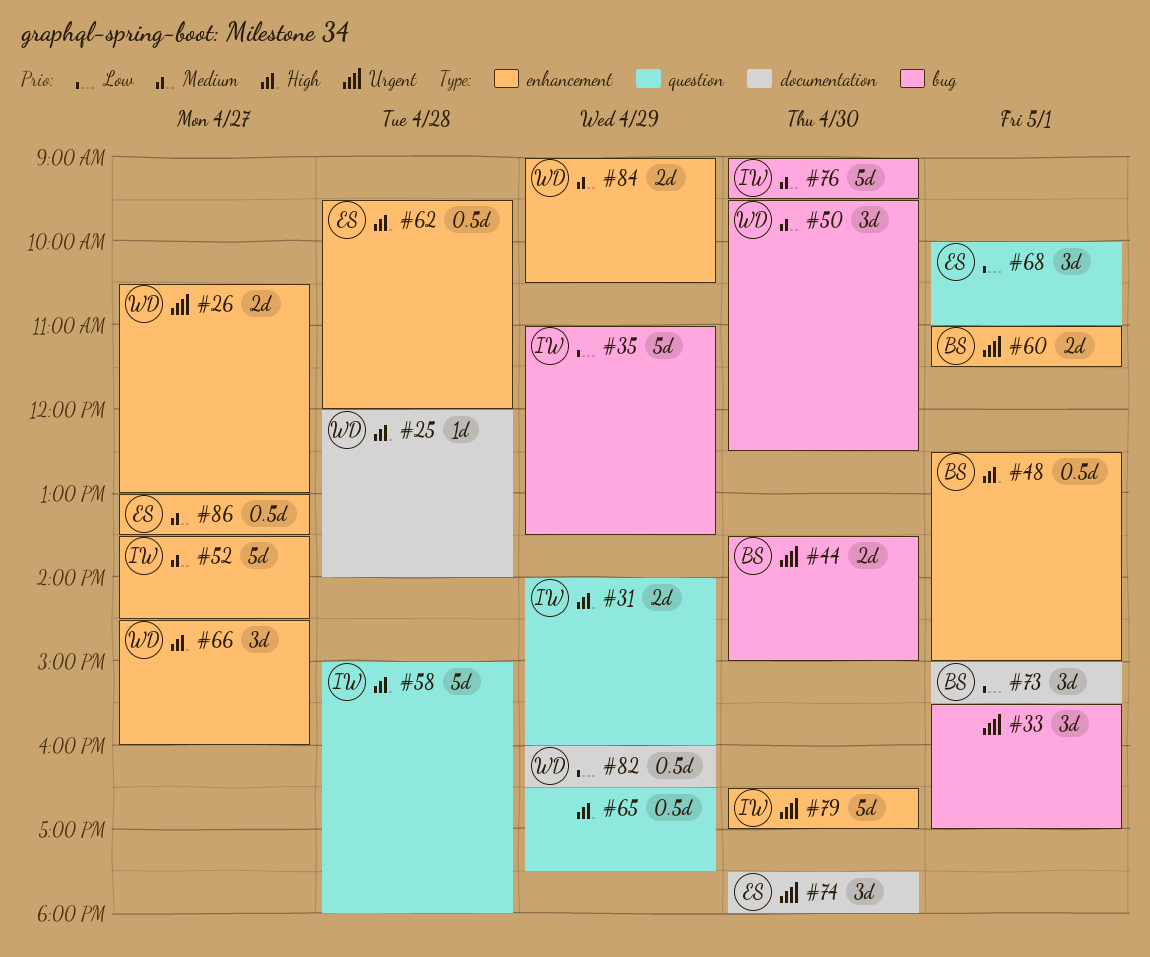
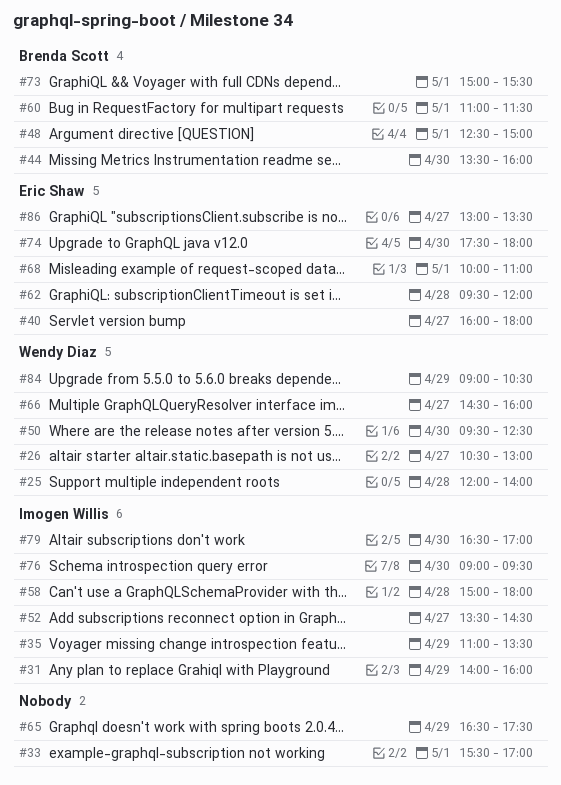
#40: none -> present
#44, ends: 15:00 -> 16:00
#82: present -> none

